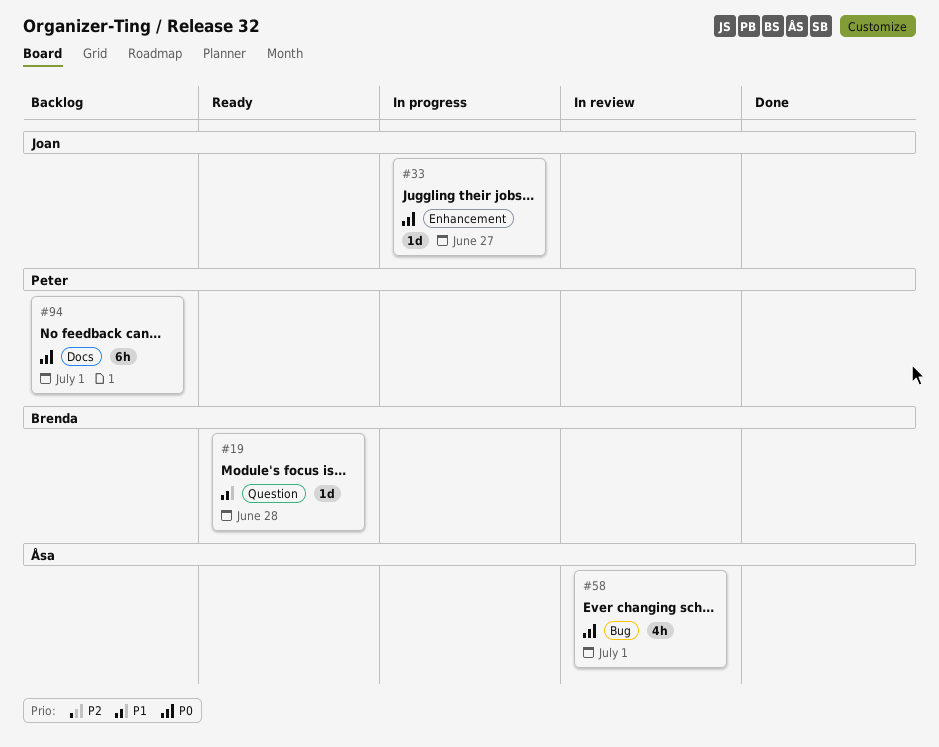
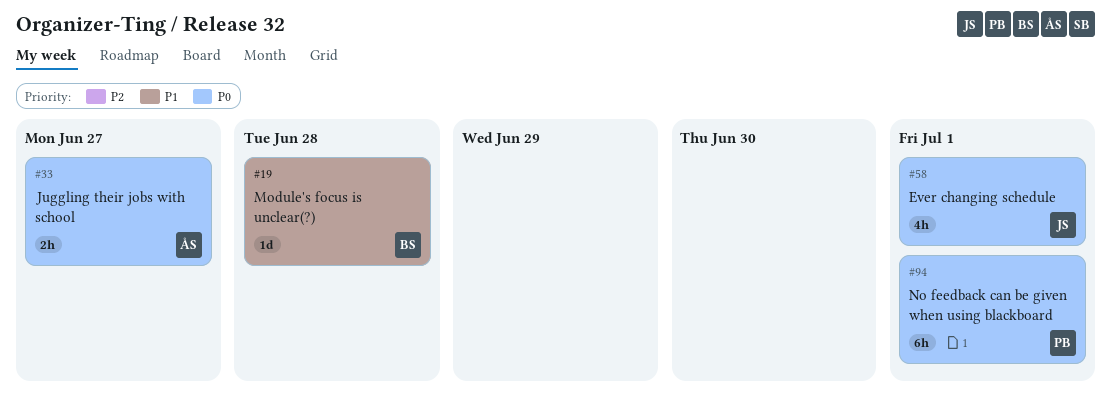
#33, owner: Joan -> Åsa
#33, estimate: 1d -> 2h
#58, owner: Åsa -> Joan

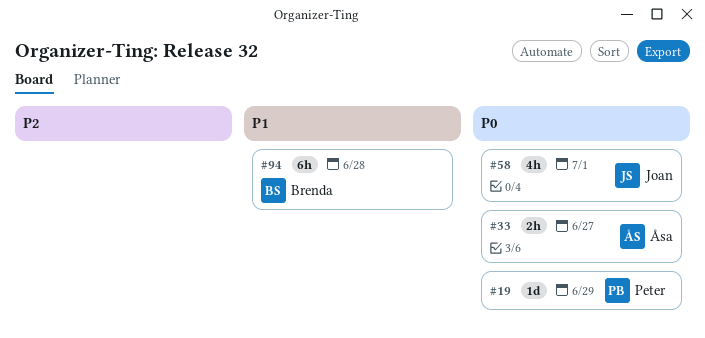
#19, owner: Brenda -> Peter
#19, priority: P1 -> P0
#19, due: Jun 28 -> Jun 29
#94, owner: Peter -> Brenda
#94, priority: P0 -> P1
#94, due: Jul 1 -> Jun 28

